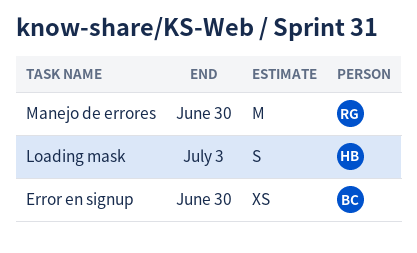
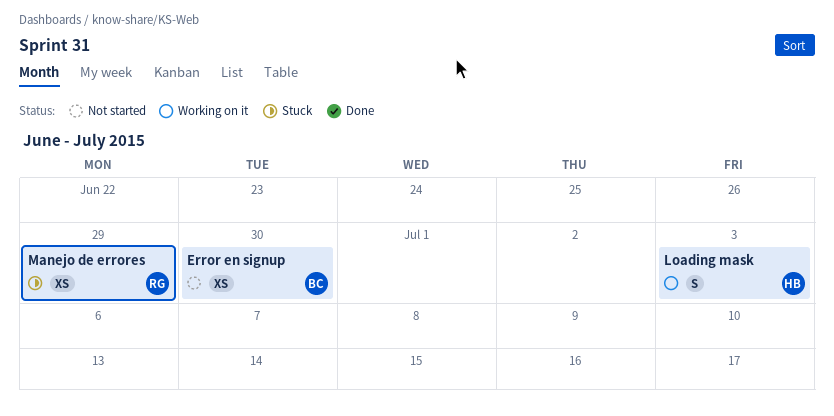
Manejo de errores, estimate: M -> XS
Manejo de errores, due: Jun 30 -> Jun 29

